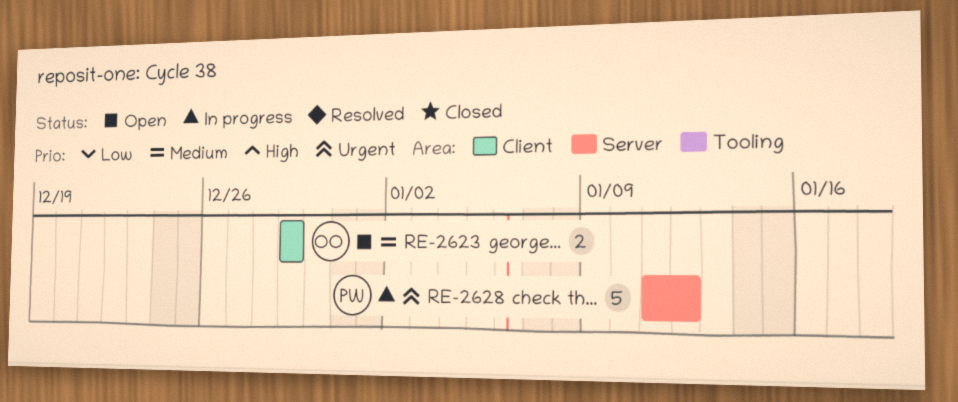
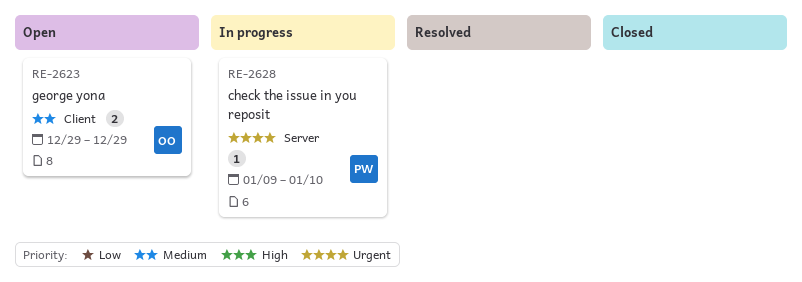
RE-2628, estimate: 5 -> 1
RE-2628, start: Jan 11 -> Jan 9
RE-2628, due: Jan 12 -> Jan 10

